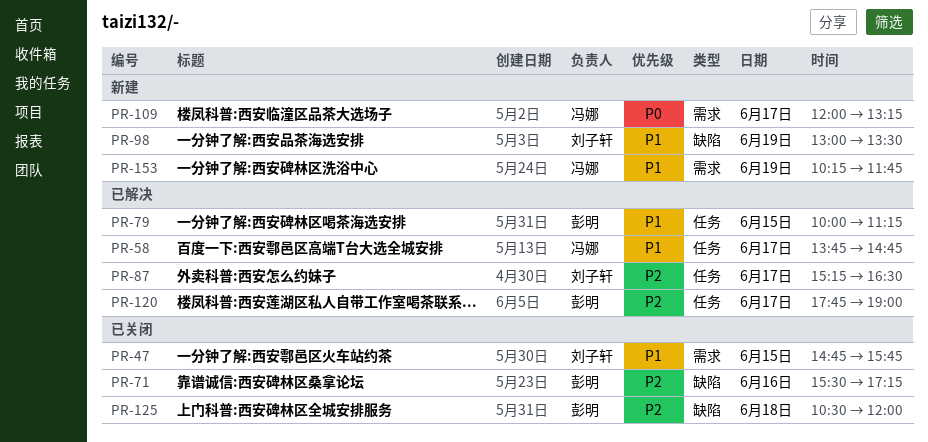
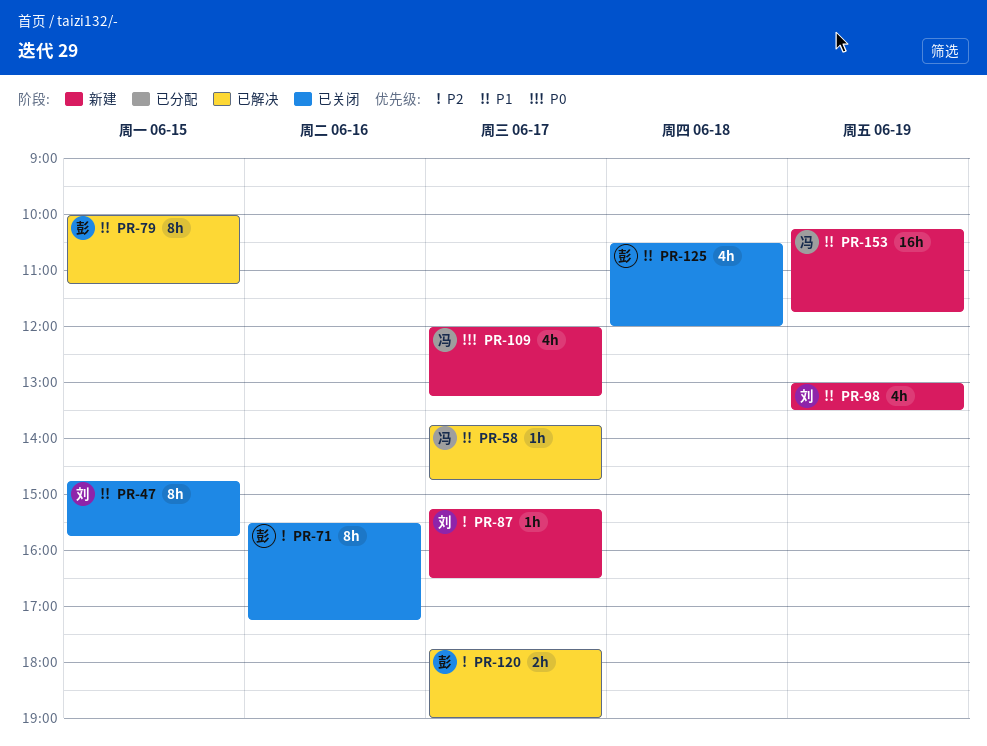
PR-87, status: 已解决 -> 新建
PR-125, priority: P2 -> P1

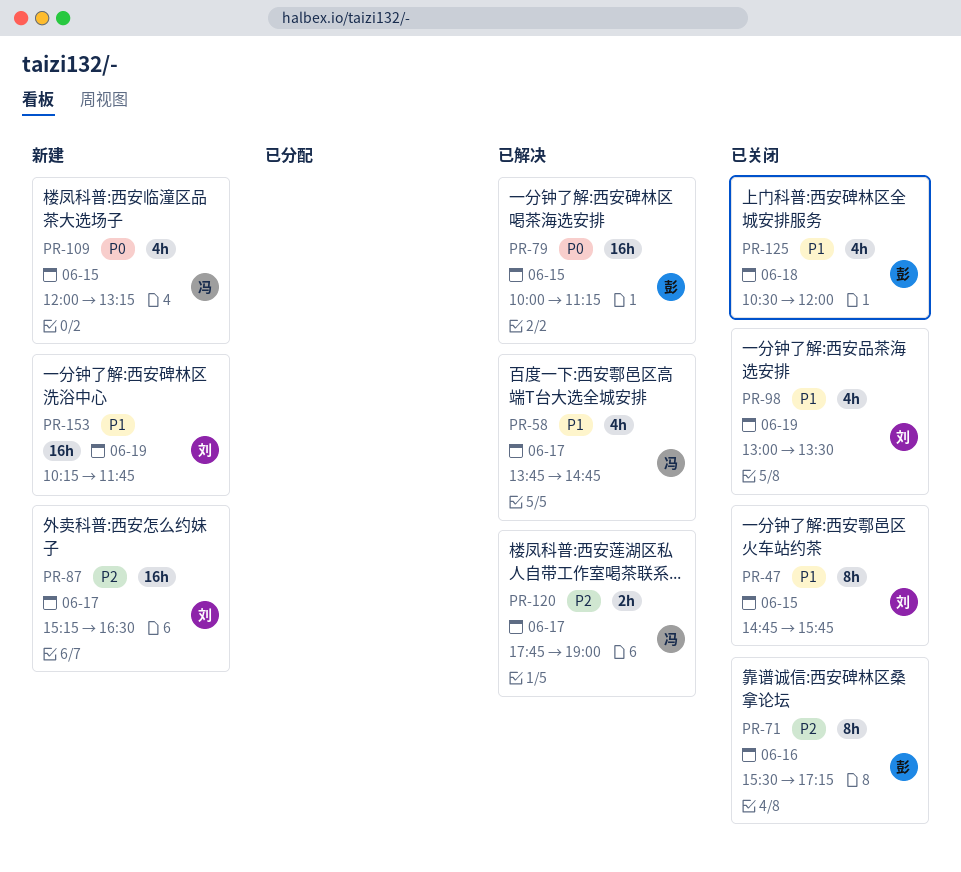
PR-58, estimate: 1h -> 4h
PR-79, priority: P1 -> P0
PR-79, estimate: 8h -> 16h
PR-87, estimate: 1h -> 16h
PR-98, status: 新建 -> 已关闭
PR-109, day: Jun 17 -> Jun 15
PR-120, owner: 彭 -> 冯
PR-153, owner: 冯 -> 刘

